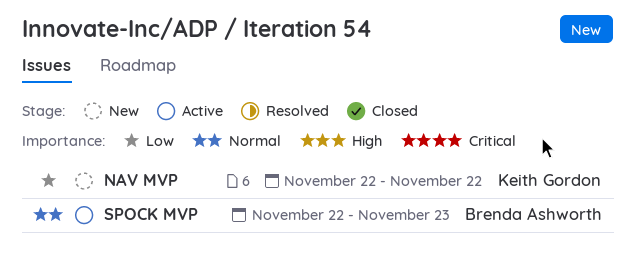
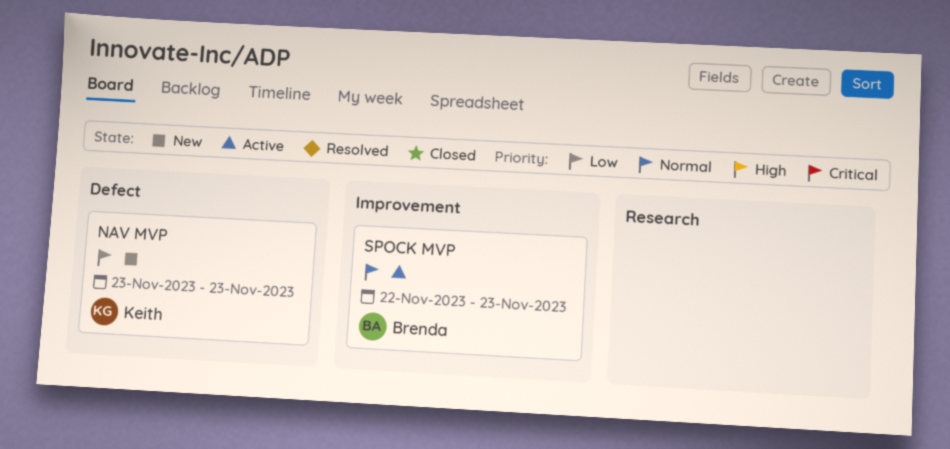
NAV MVP, start: Nov 22 -> Nov 23
NAV MVP, due: Nov 22 -> Nov 23

